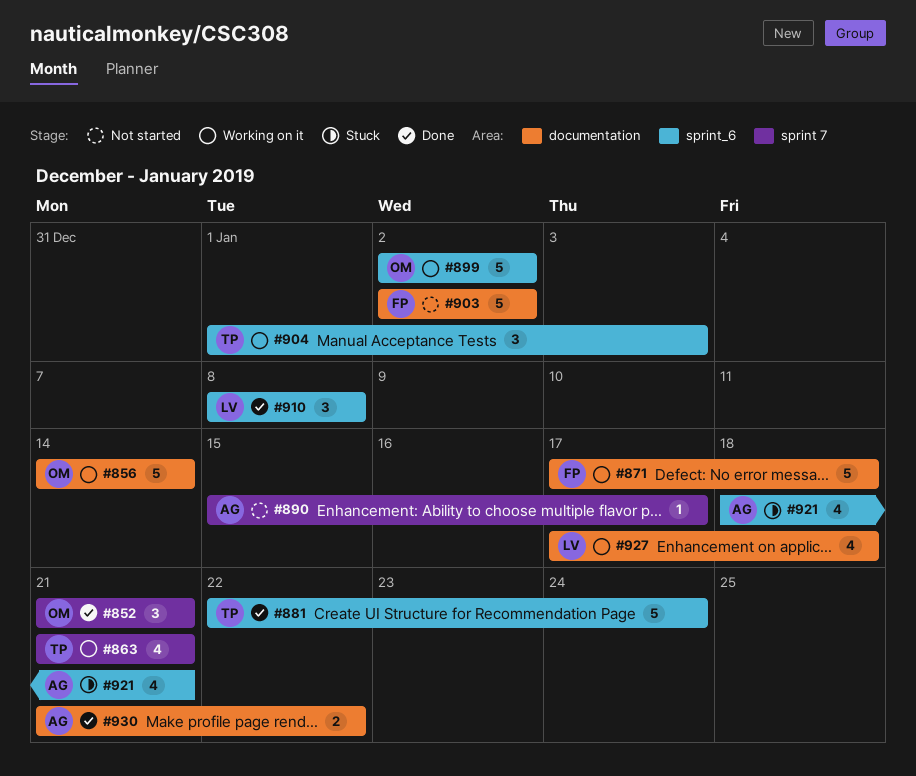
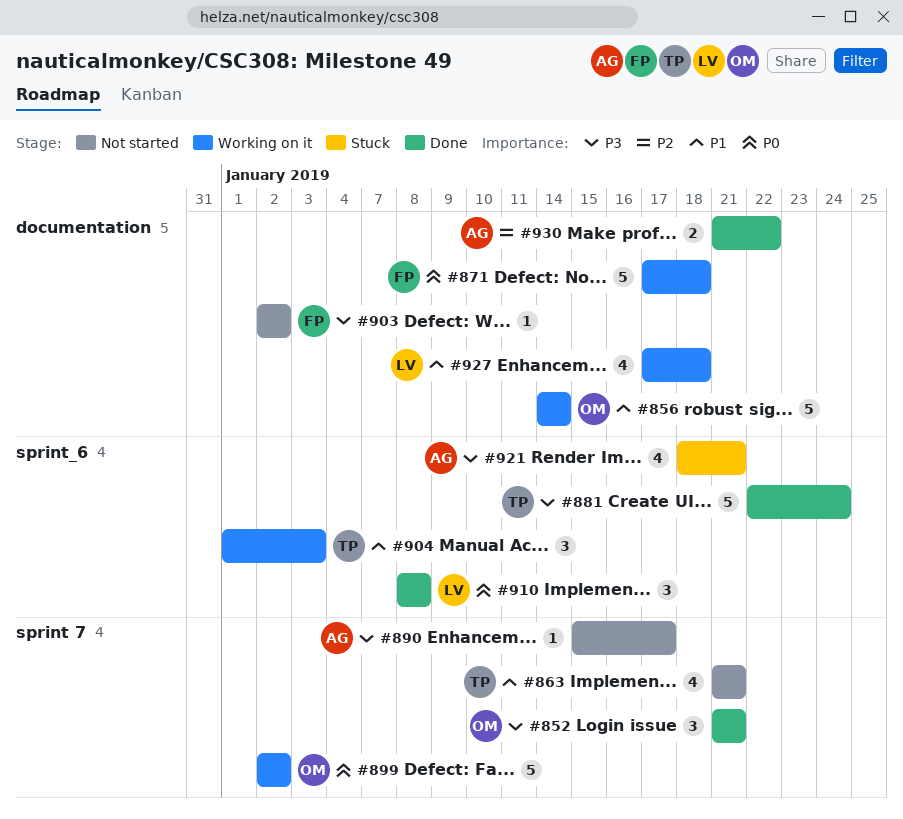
#863, status: Working on it -> Not started
#899, label: sprint_6 -> sprint 7
#903, estimate: 5 -> 1

